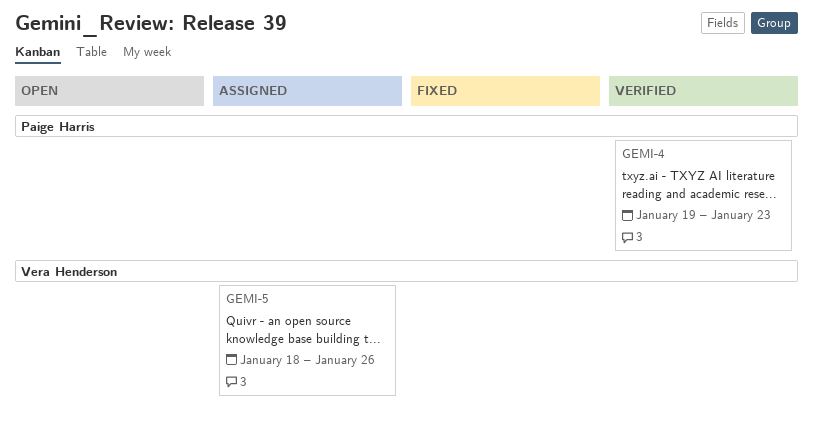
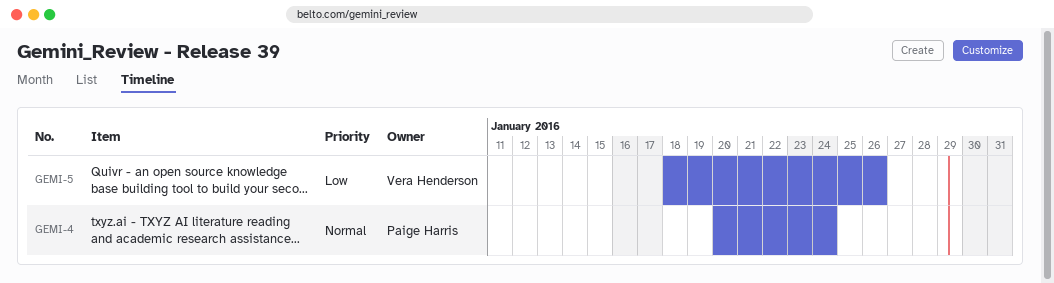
GEMI-4, start: Jan 19 -> Jan 20
GEMI-4, due: Jan 23 -> Jan 24

